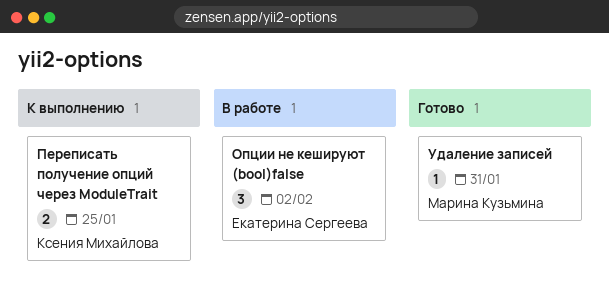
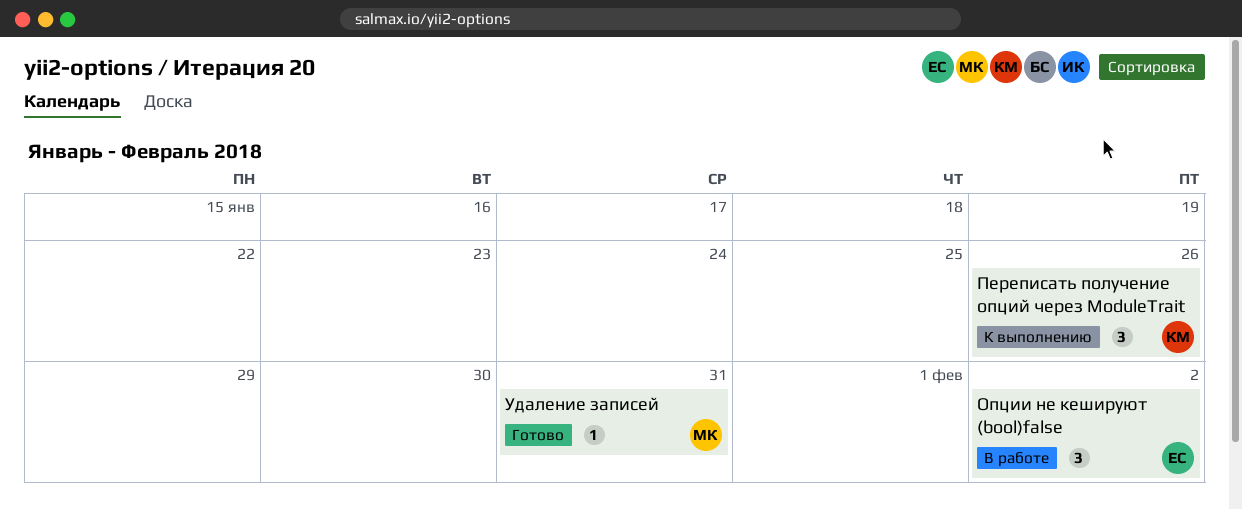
Переписать получение опций через ModuleTrait, estimate: 2 -> 3
Переписать получение опций через ModuleTrait, due: Jan 25 -> Jan 26

